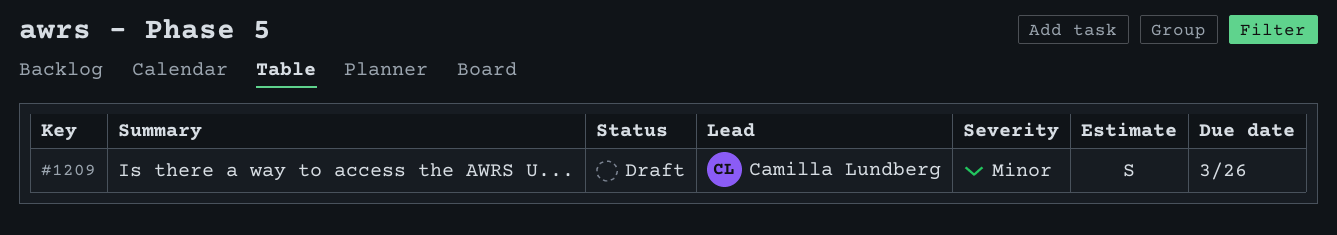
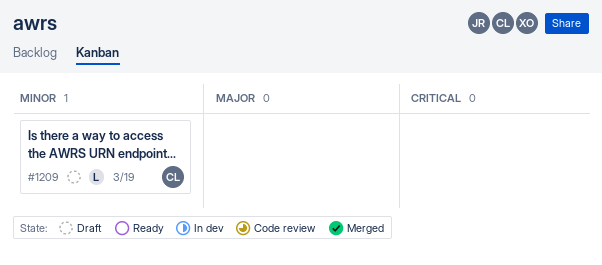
#1209, estimate: S -> L
#1209, due: Mar 26 -> Mar 19

